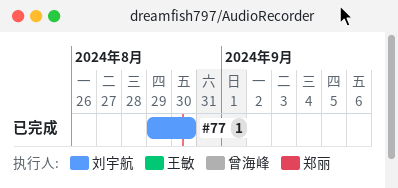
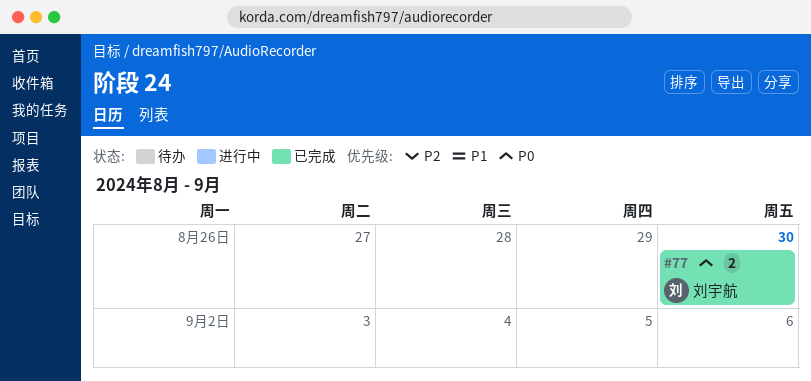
#77, estimate: 1 -> 2

